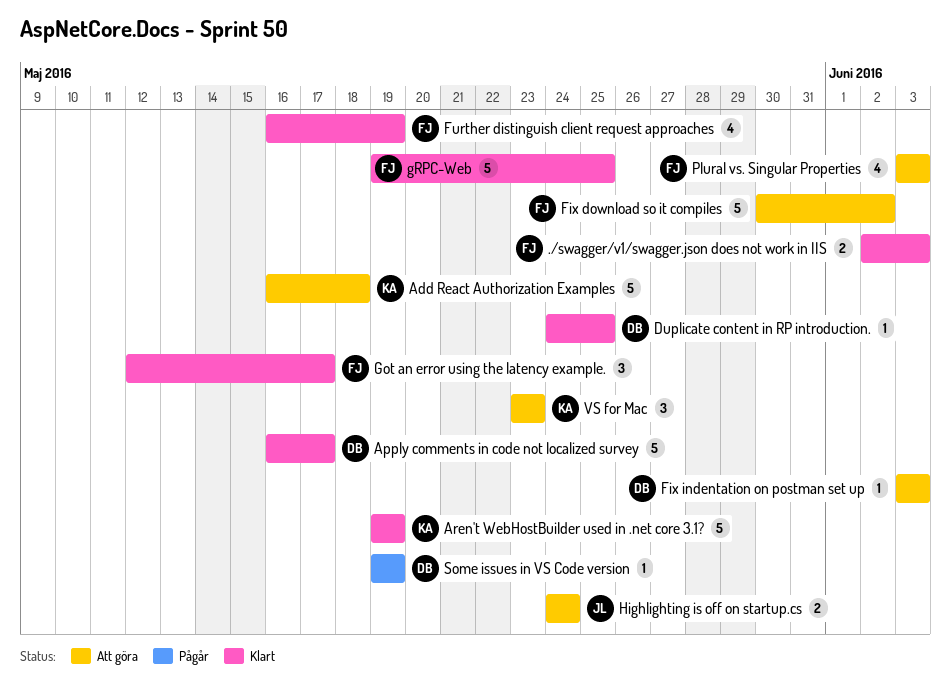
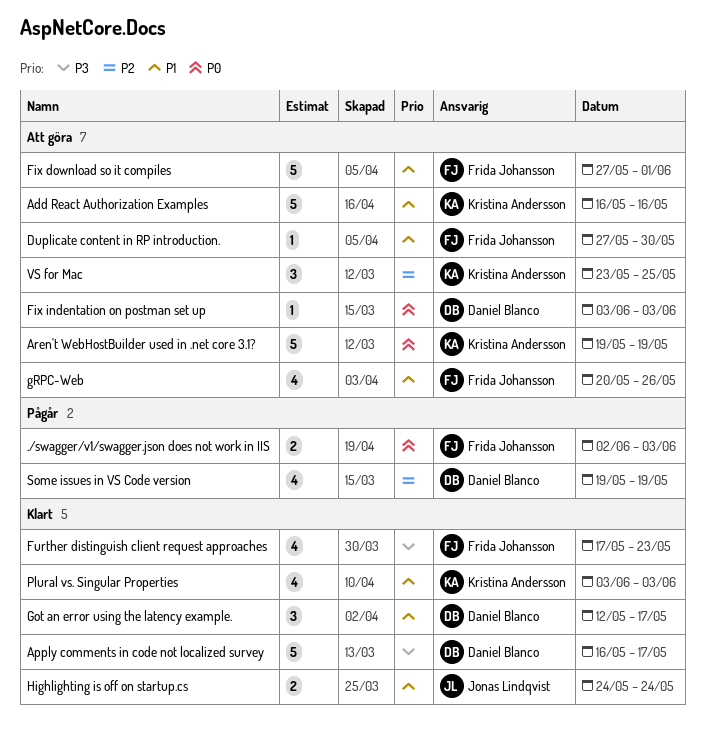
./swagger/v1/swagger.json does not work in IIS, status: Klart -> Pågår
Add React Authorization Examples, due: May 18 -> May 16
Aren't WebHostBuilder used in .net core 3.1?, status: Klart -> Att göra
Duplicate content in RP introduction., status: Klart -> Att göra
Duplicate content in RP introduction., owner: Daniel Blanco -> Frida Johansson
Duplicate content in RP introduction., start: May 24 -> May 27
Duplicate content in RP introduction., due: May 25 -> May 30
Fix download so it compiles, start: May 30 -> May 27
Fix download so it compiles, due: Jun 2 -> Jun 1
Further distinguish client request approaches, start: May 16 -> May 17
Further distinguish client request approaches, due: May 19 -> May 23
Got an error using the latency example., owner: Frida Johansson -> Daniel Blanco
gRPC-Web, status: Klart -> Att göra
gRPC-Web, estimate: 5 -> 4
gRPC-Web, start: May 19 -> May 20
gRPC-Web, due: May 25 -> May 26
Highlighting is off on startup.cs, status: Att göra -> Klart
Plural vs. Singular Properties, status: Att göra -> Klart
Plural vs. Singular Properties, owner: Frida Johansson -> Kristina Andersson
Some issues in VS Code version, estimate: 1 -> 4
VS for Mac, due: May 23 -> May 25

